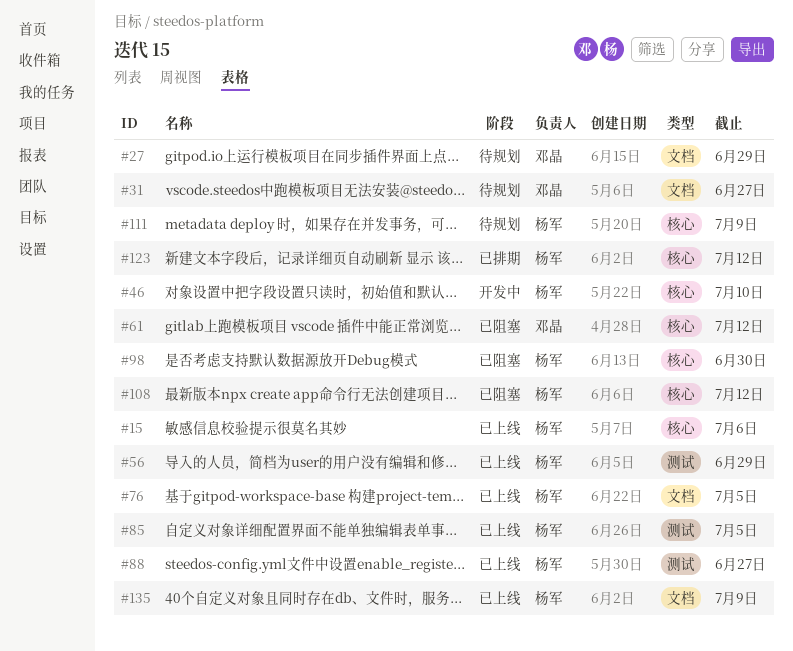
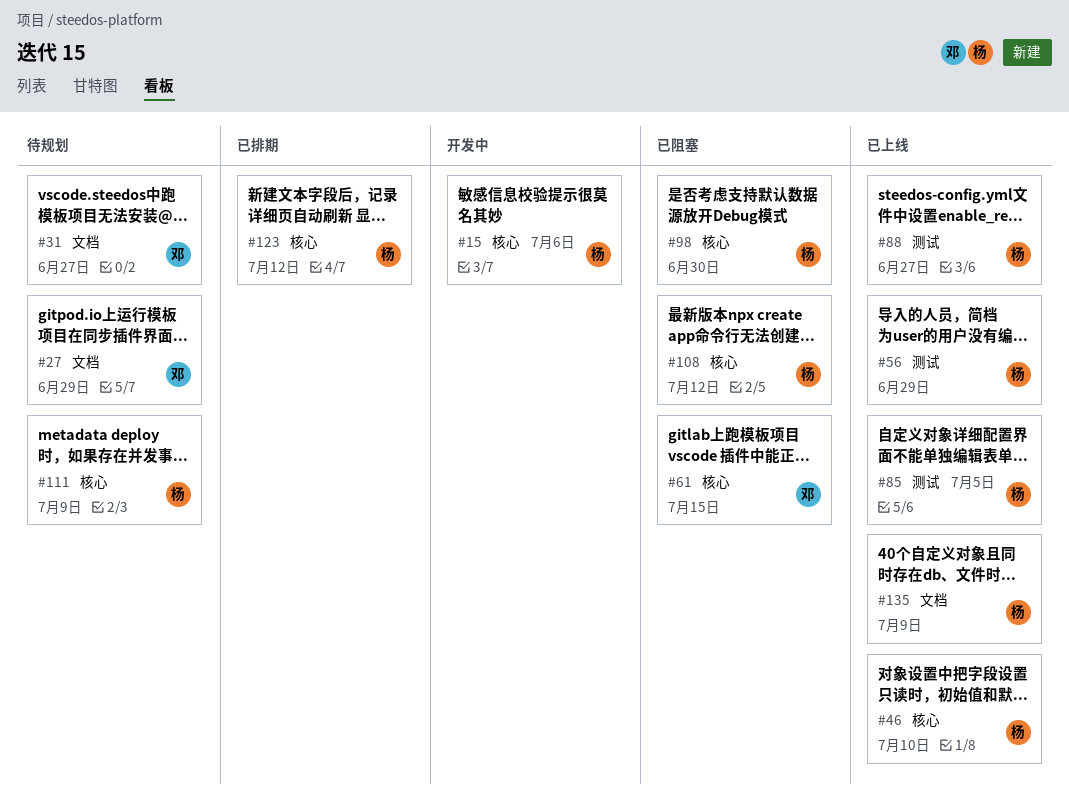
#15, status: 已上线 -> 开发中
#46, status: 开发中 -> 已上线
#61, due: Jul 12 -> Jul 15
#76: present -> none

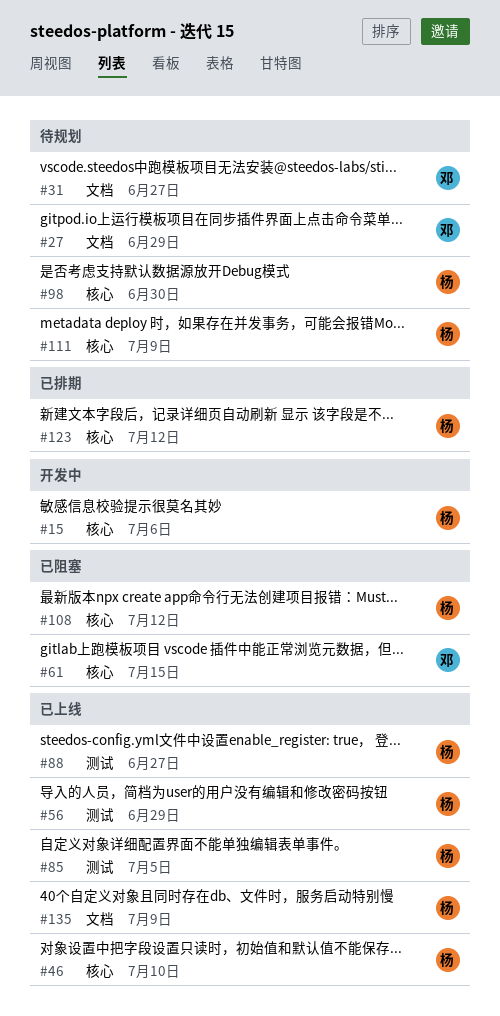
#98, status: 已阻塞 -> 待规划

